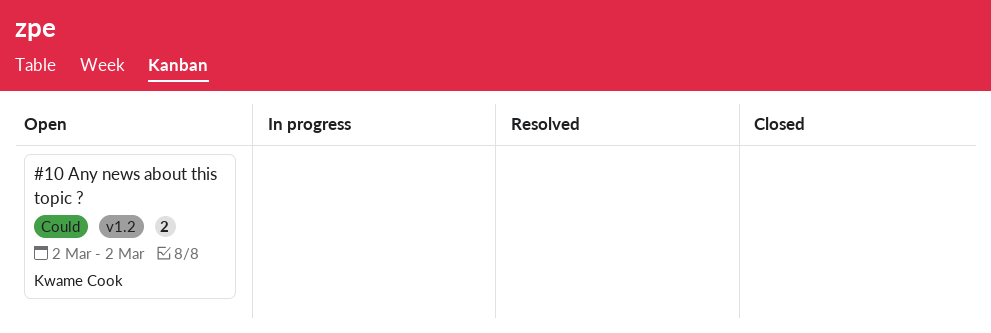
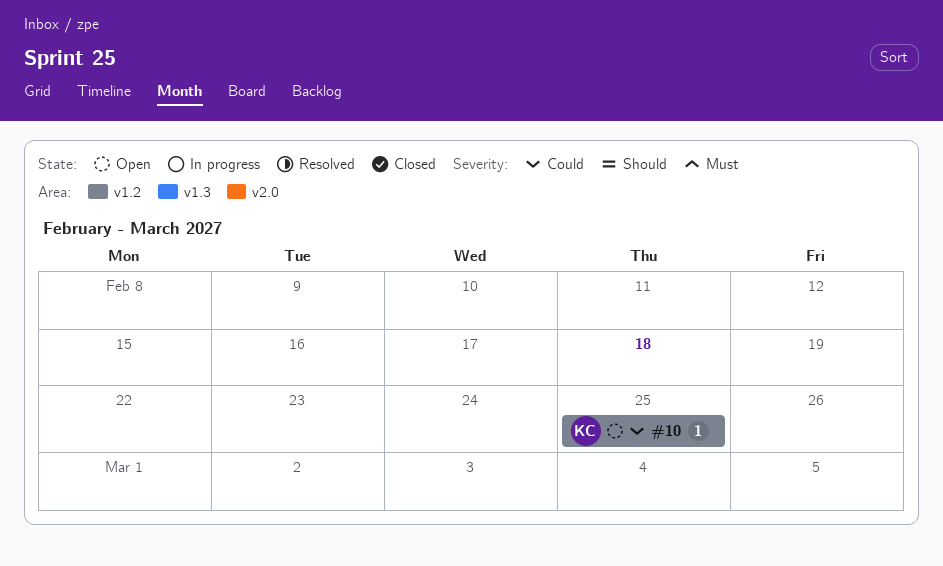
#10, estimate: 2 -> 1
#10, start: Mar 2 -> Feb 25
#10, due: Mar 2 -> Feb 25

